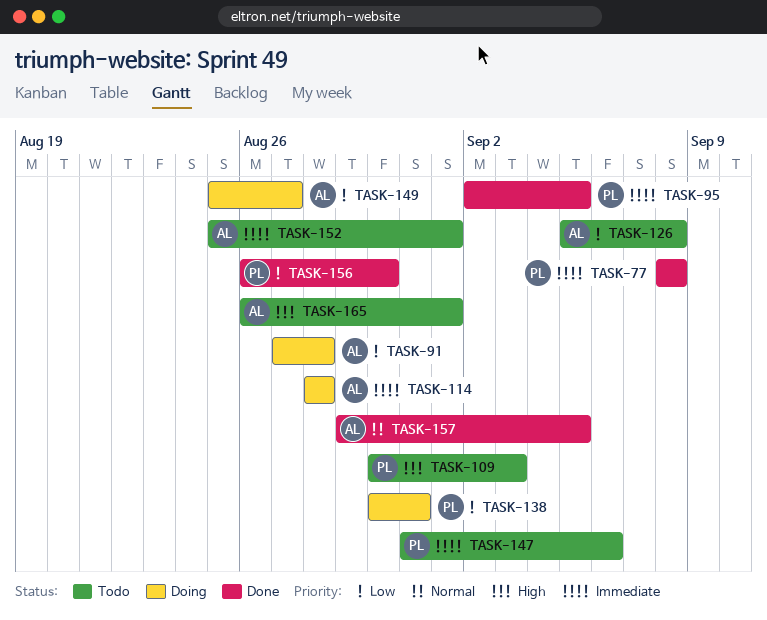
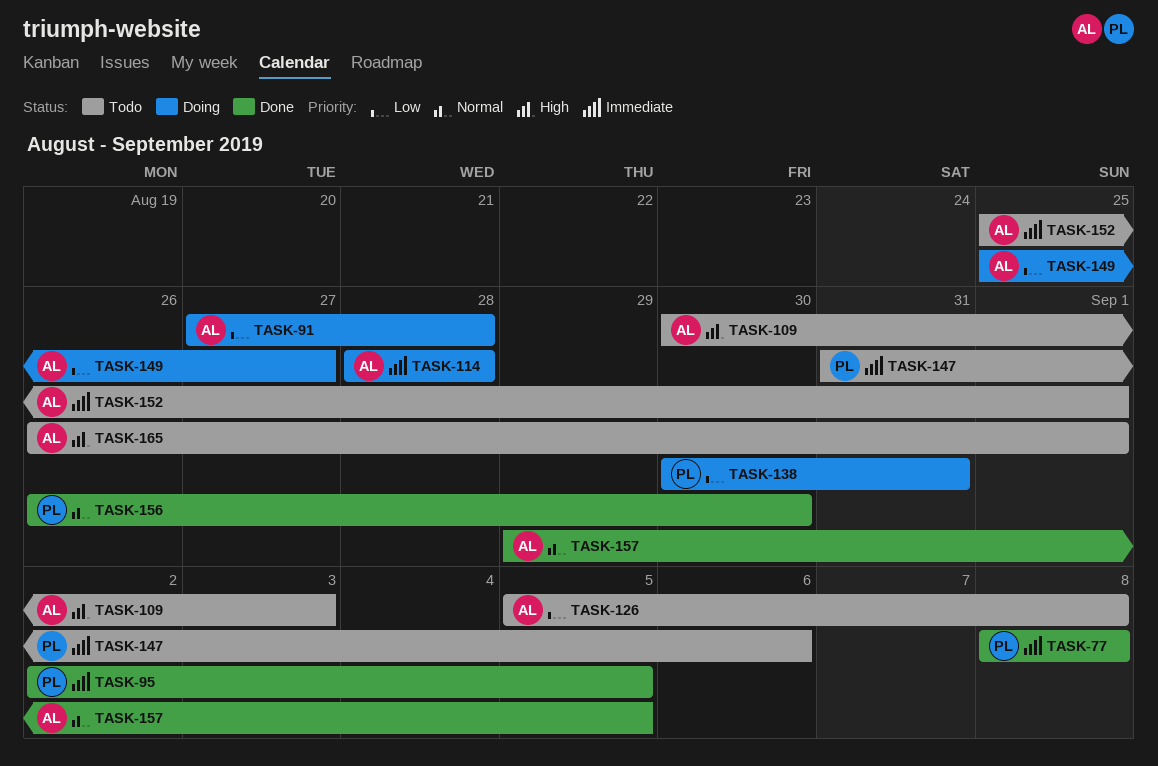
TASK-109, owner: PL -> AL
TASK-156, priority: Low -> Normal

